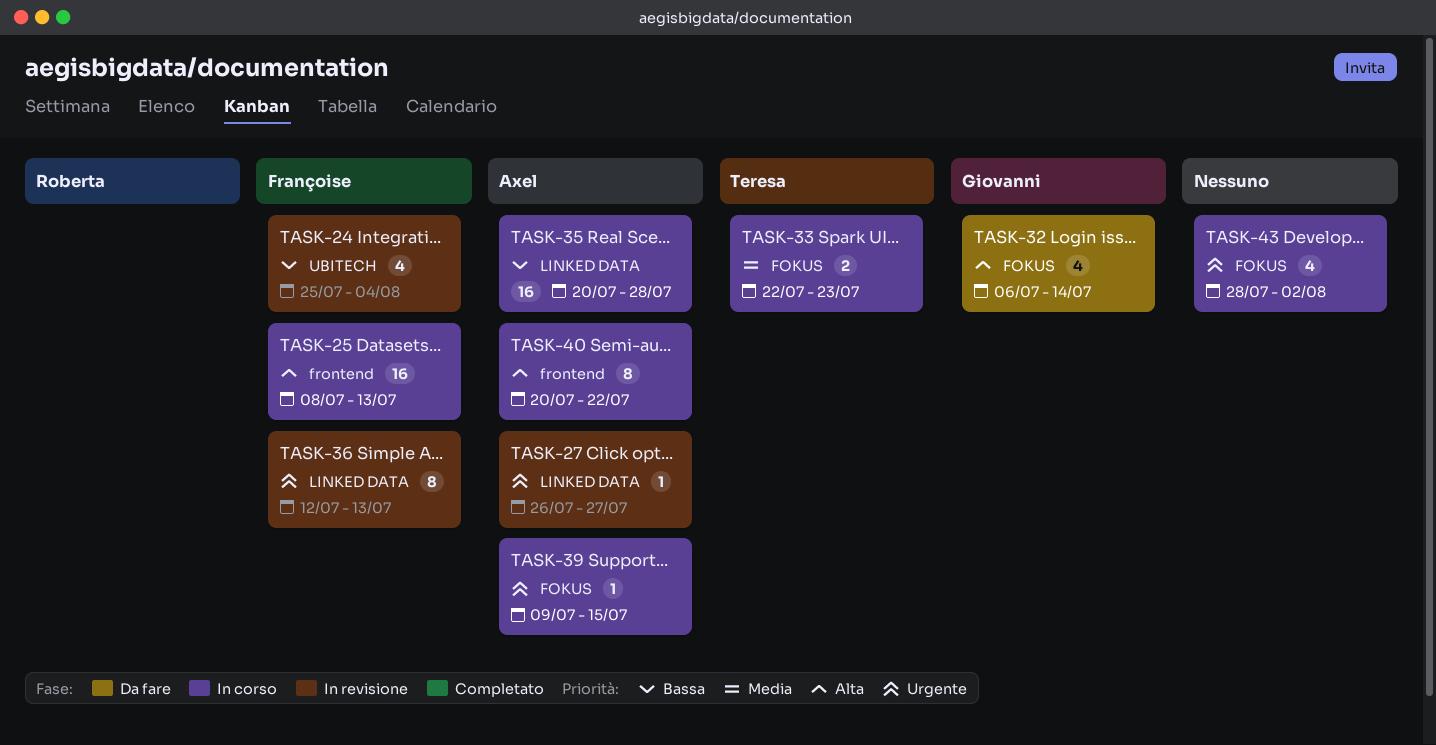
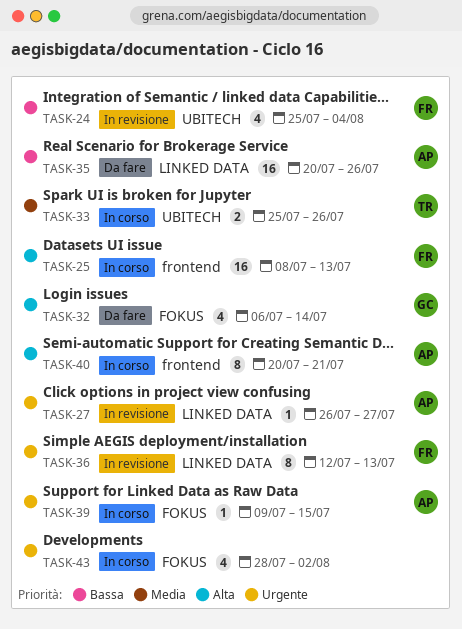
TASK-33, label: FOKUS -> UBITECH
TASK-33, start: Jul 22 -> Jul 25
TASK-33, due: Jul 23 -> Jul 26
TASK-35, status: In corso -> Da fare
TASK-35, due: Jul 28 -> Jul 26
TASK-40, due: Jul 22 -> Jul 21

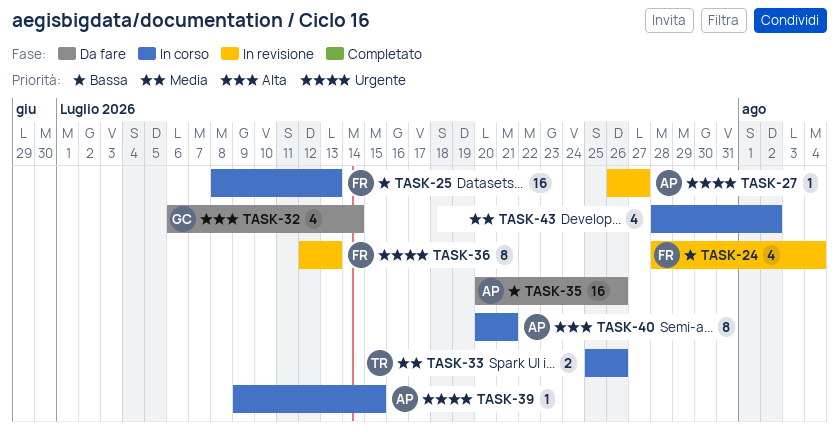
TASK-24, start: Jul 25 -> Jul 28
TASK-25, priority: Alta -> Bassa
TASK-43, priority: Urgente -> Media

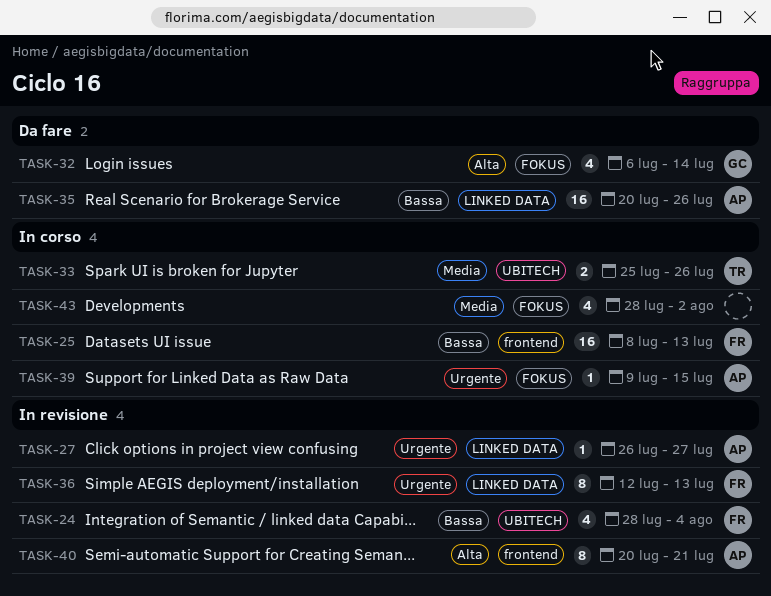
TASK-40, status: In corso -> In revisione

